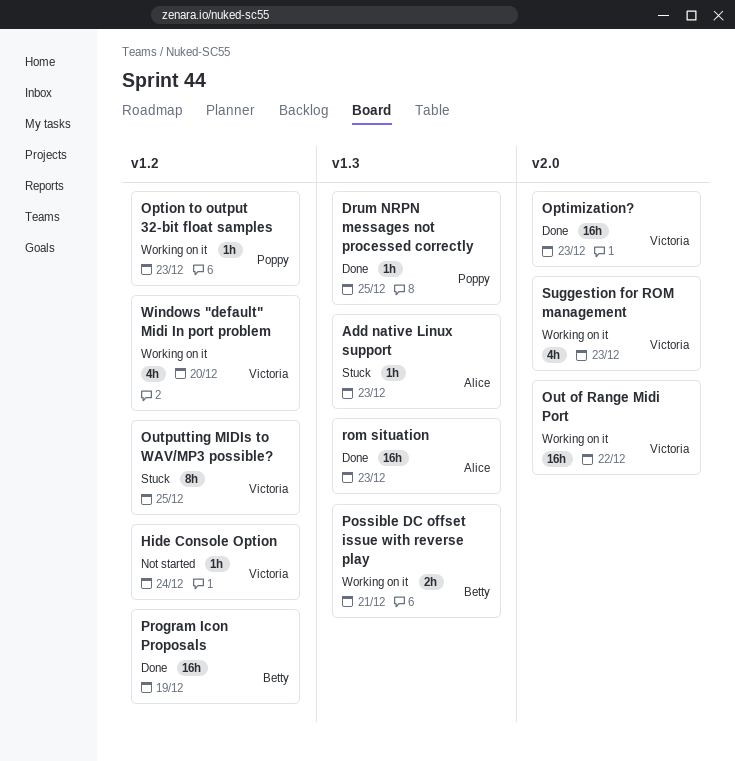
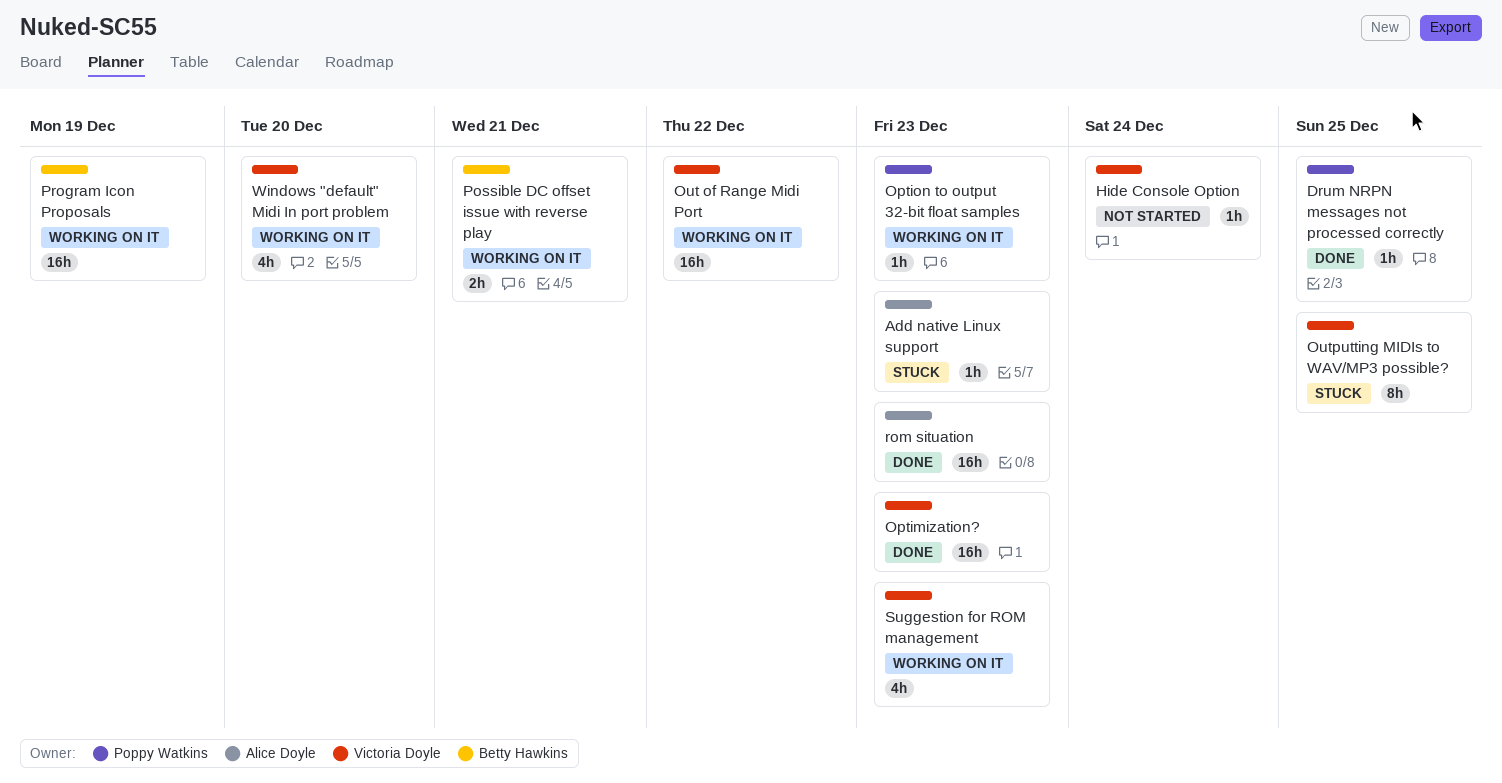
Program Icon Proposals, status: Done -> Working on it

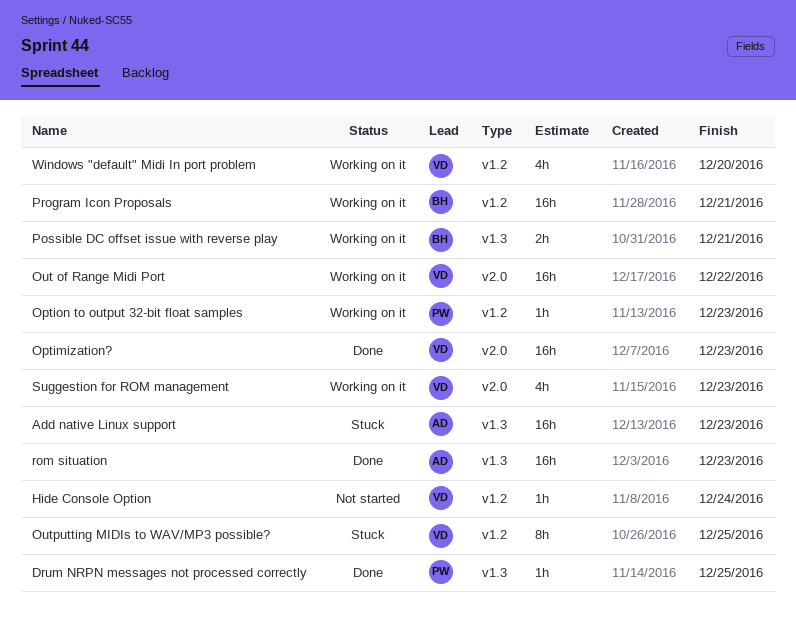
Add native Linux support, estimate: 1h -> 16h
Program Icon Proposals, due: Dec 19 -> Dec 21

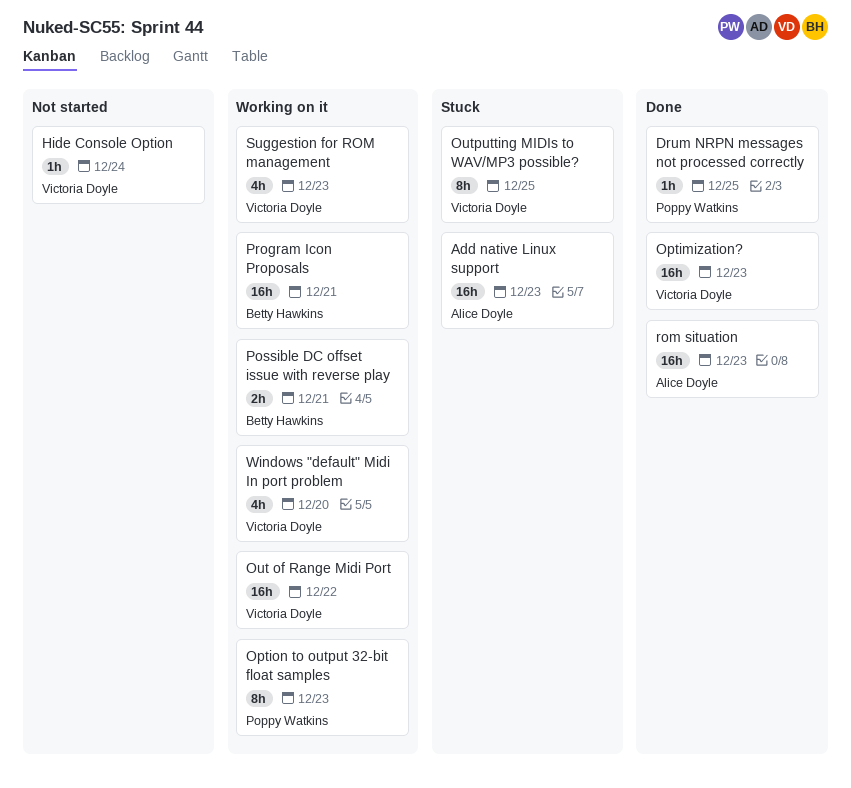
Option to output 32-bit float samples, estimate: 1h -> 8h

